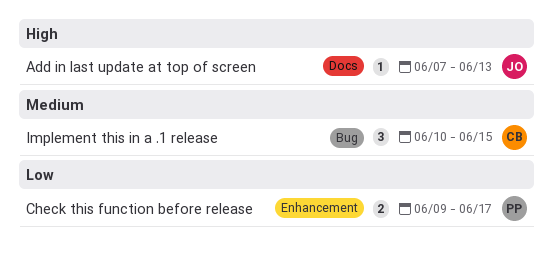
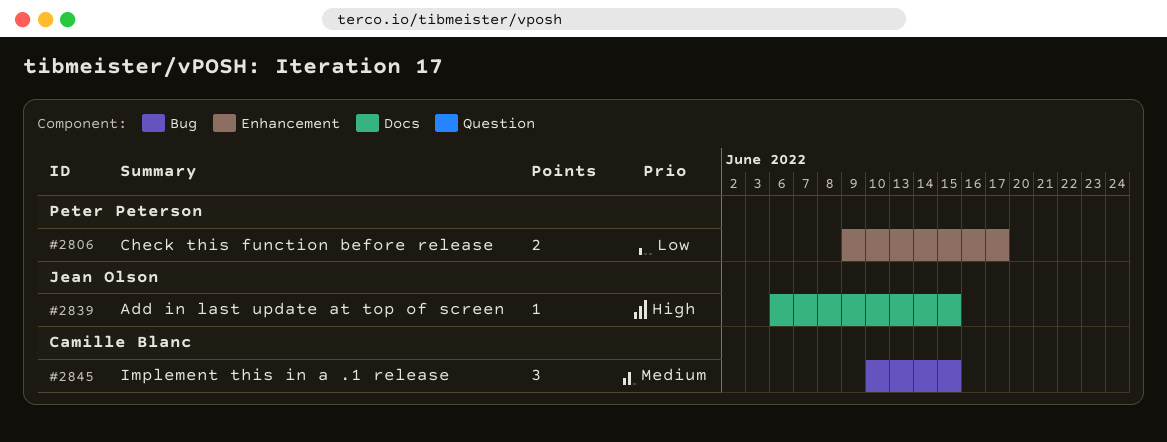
Add in last update at top of screen, start: Jun 7 -> Jun 6
Add in last update at top of screen, due: Jun 13 -> Jun 15

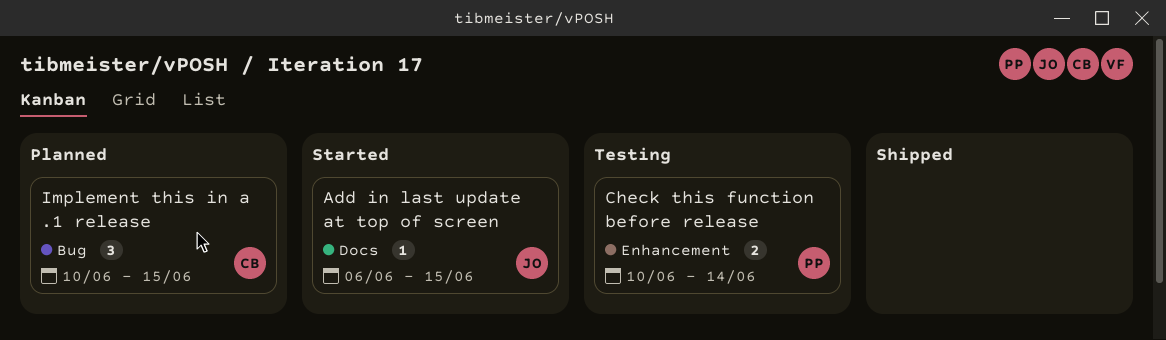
Check this function before release, start: Jun 9 -> Jun 10
Check this function before release, due: Jun 17 -> Jun 14

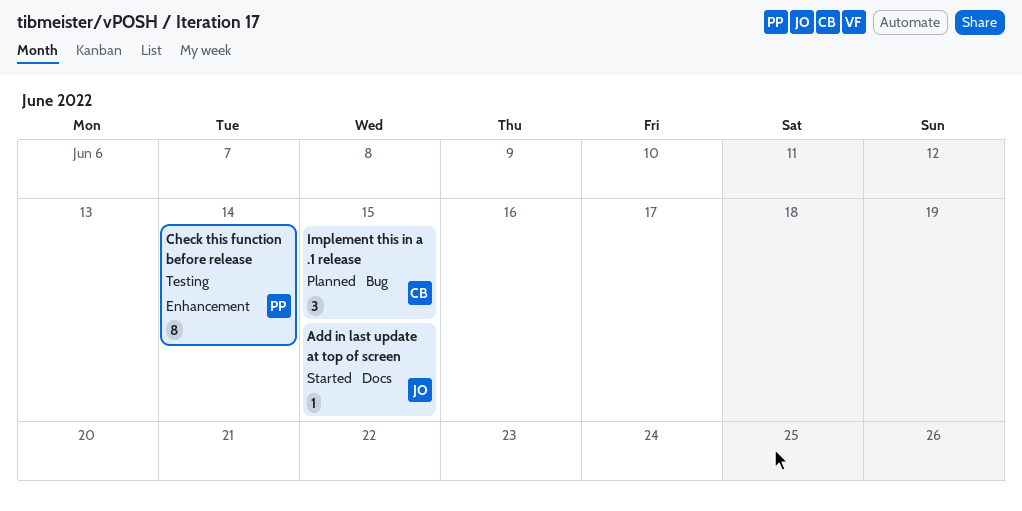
Check this function before release, estimate: 2 -> 8

